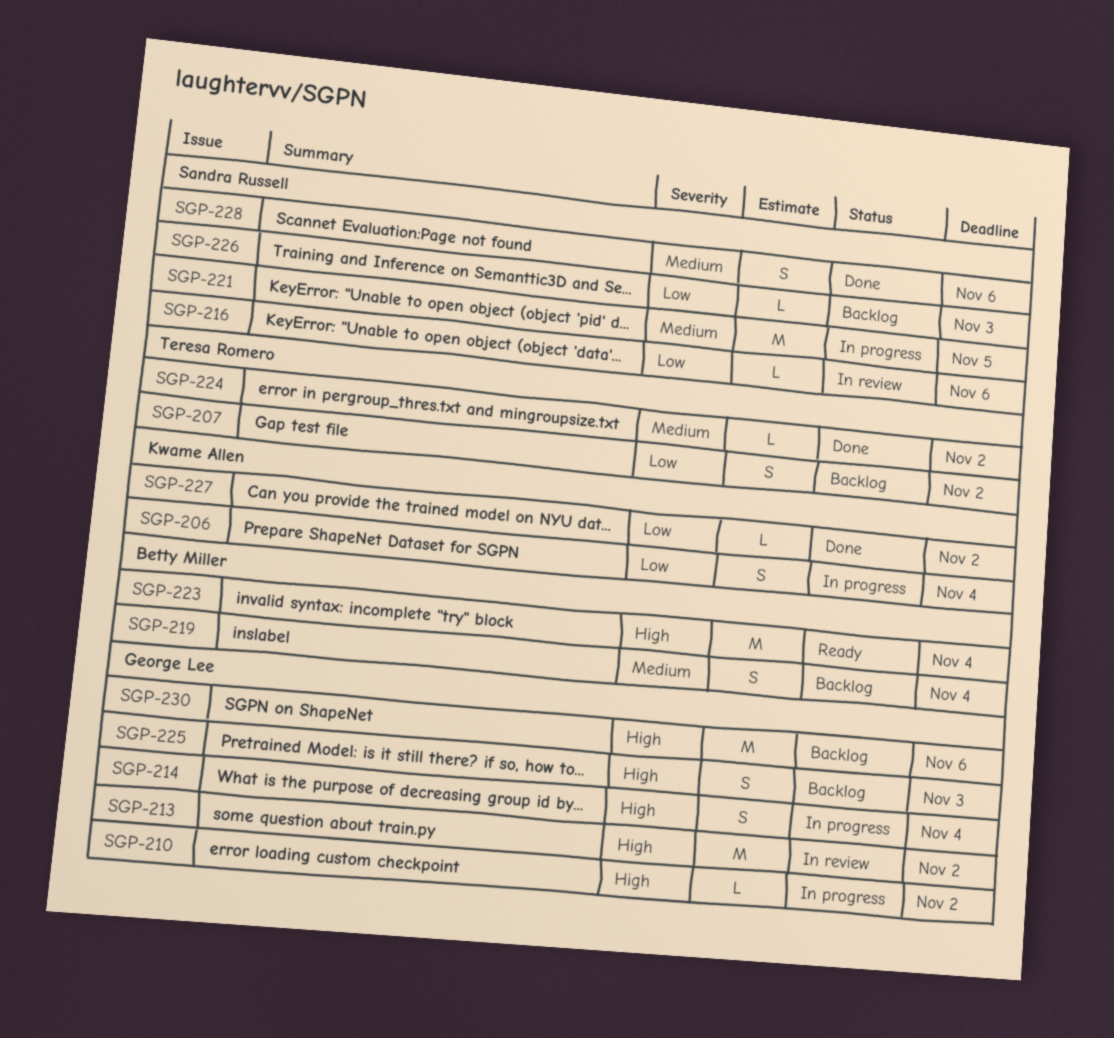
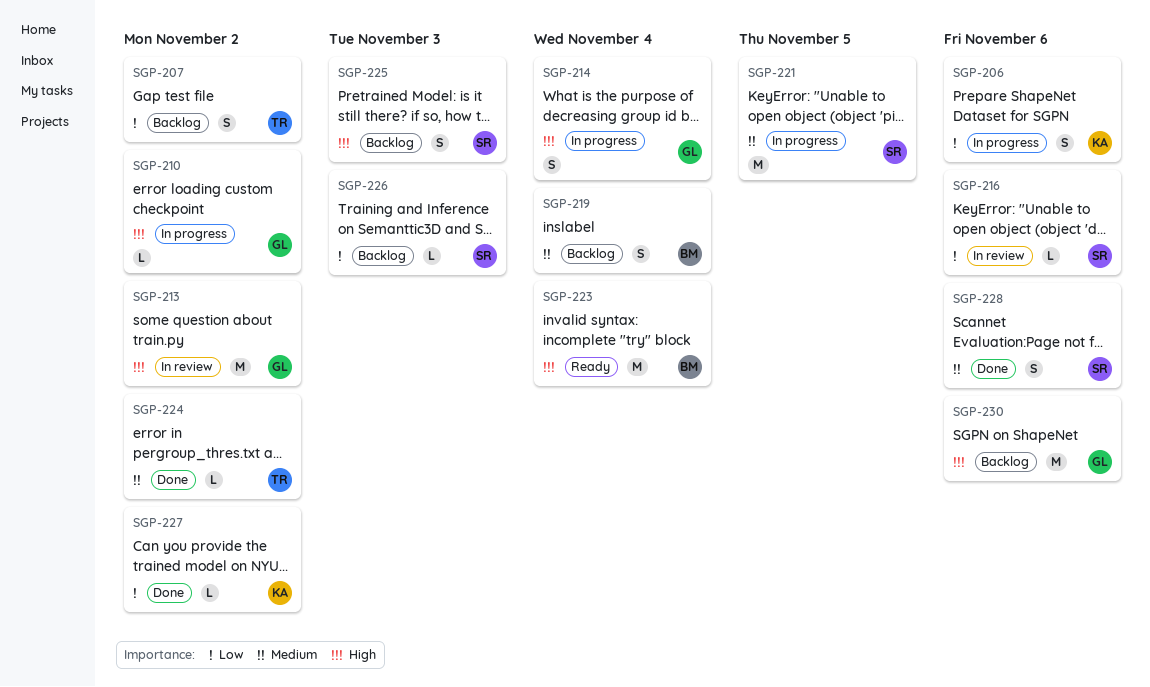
SGP-206, due: Nov 4 -> Nov 6
SGP-225, owner: George Lee -> Sandra Russell

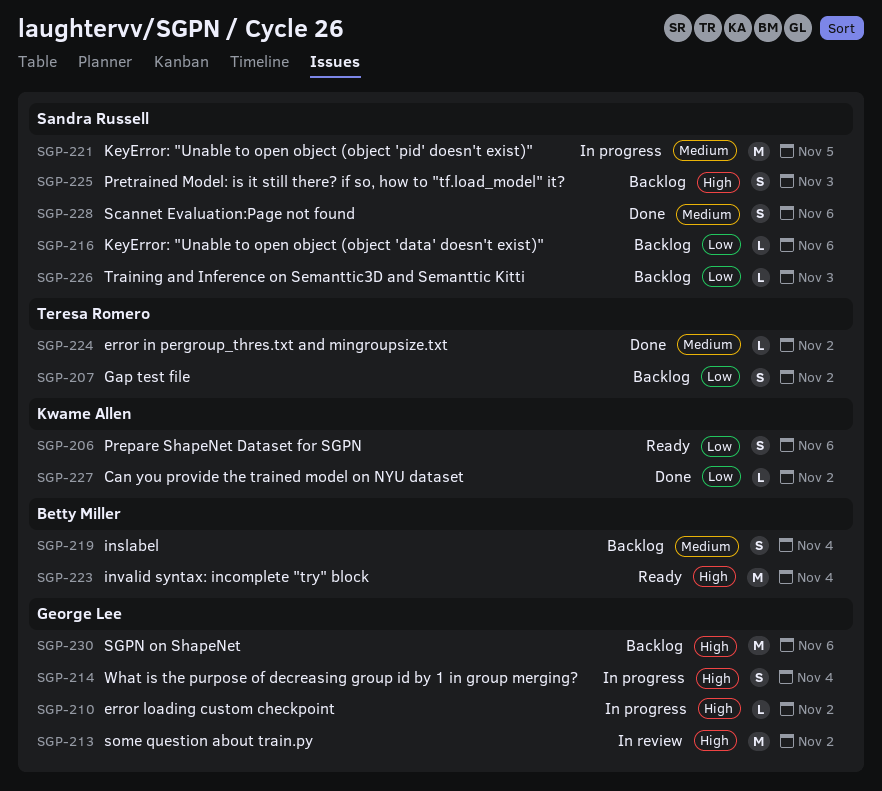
SGP-206, status: In progress -> Ready
SGP-216, status: In review -> Backlog

